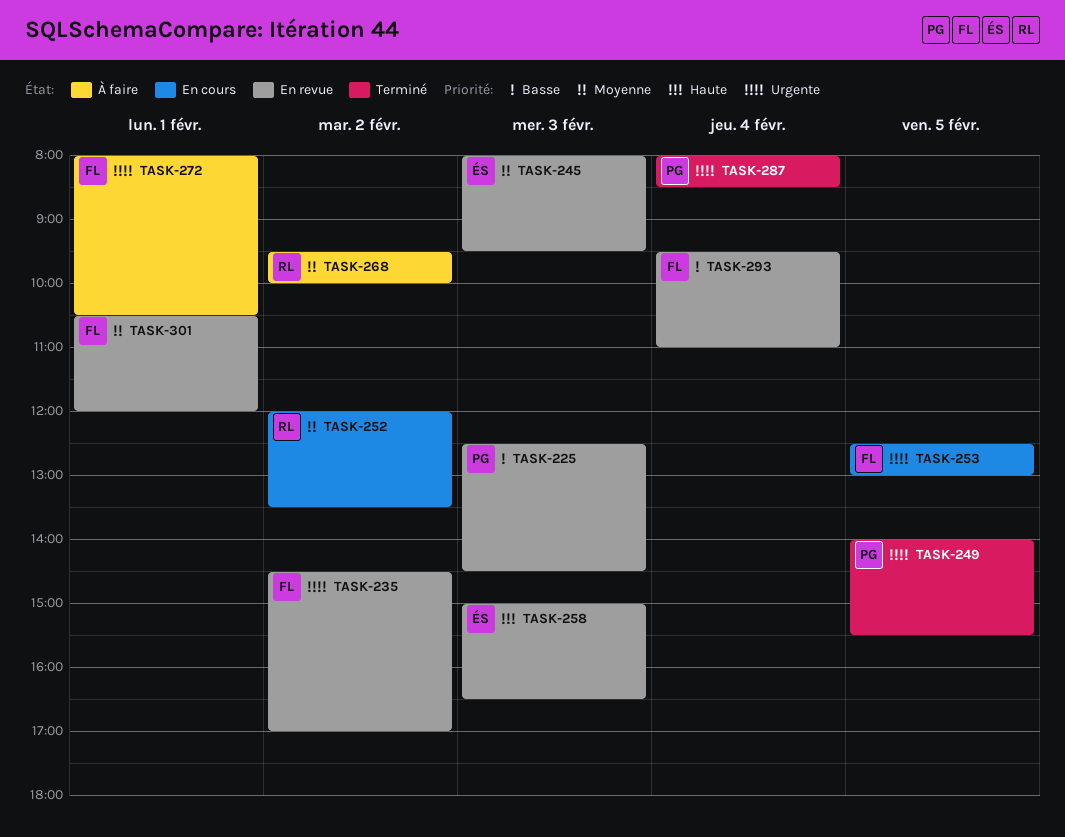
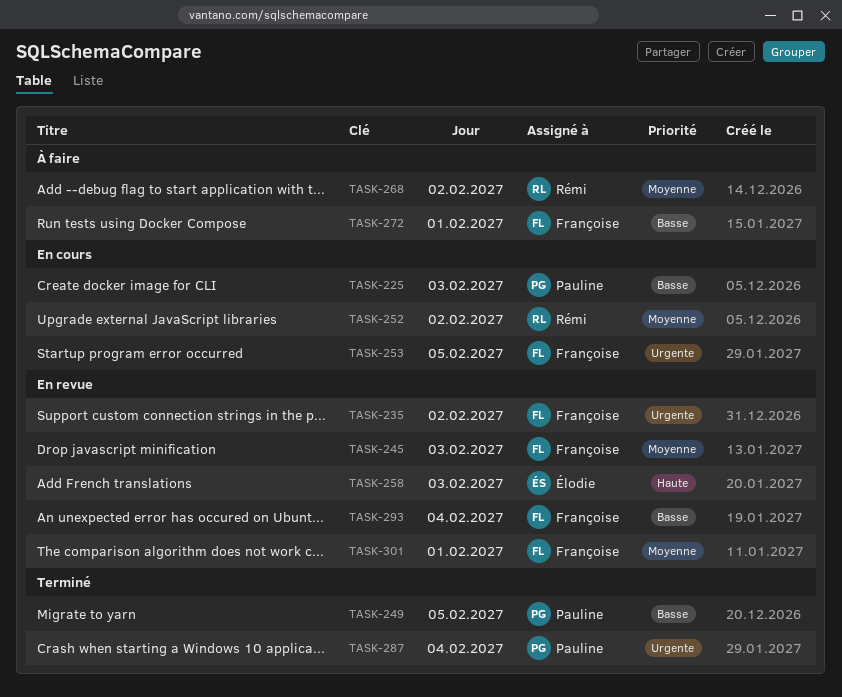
TASK-225, status: En revue -> En cours
TASK-245, owner: Élodie -> Françoise
TASK-249, priority: Urgente -> Basse
TASK-272, priority: Urgente -> Basse

